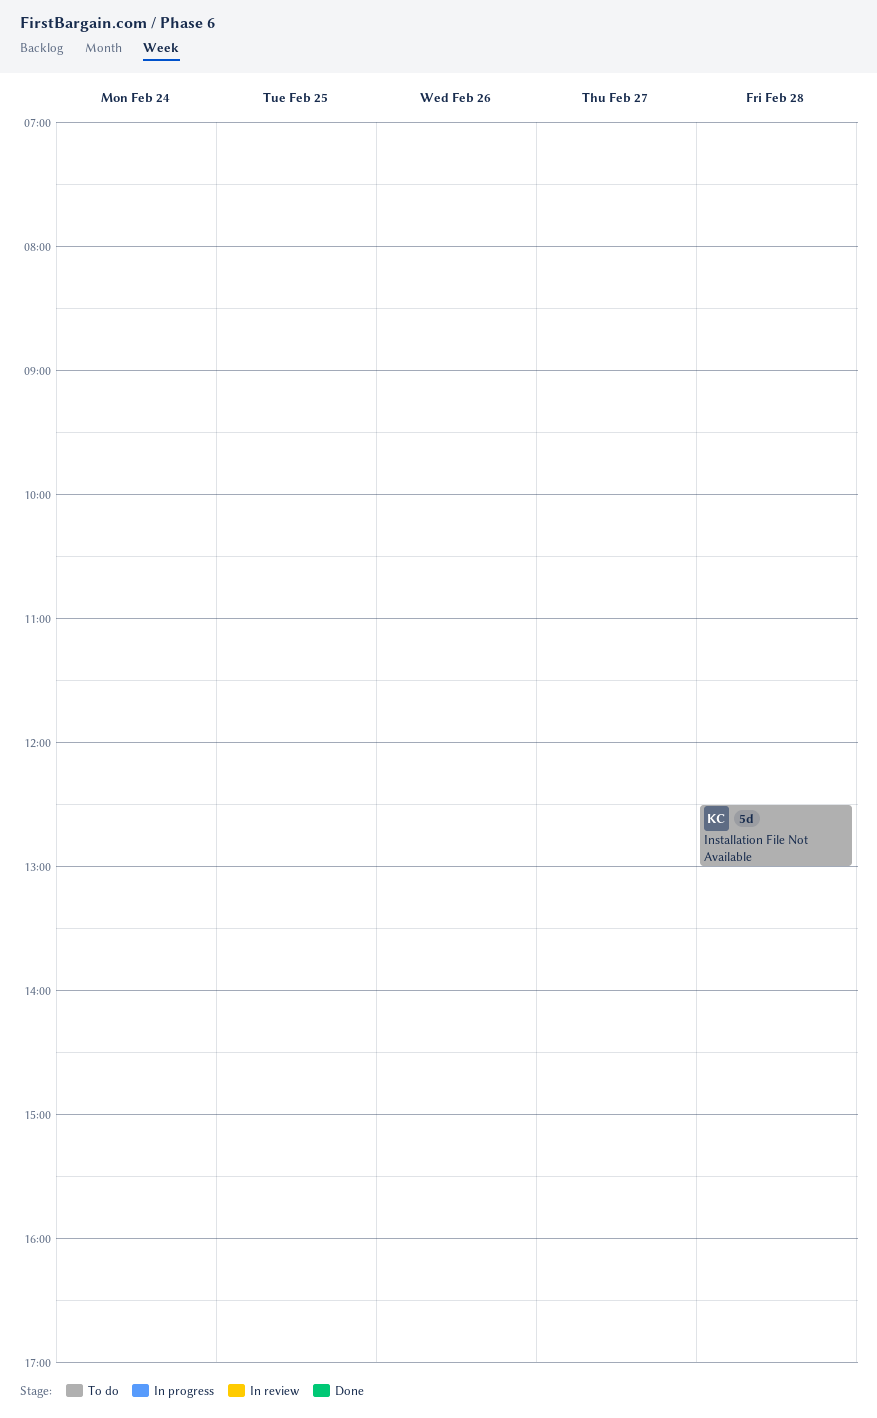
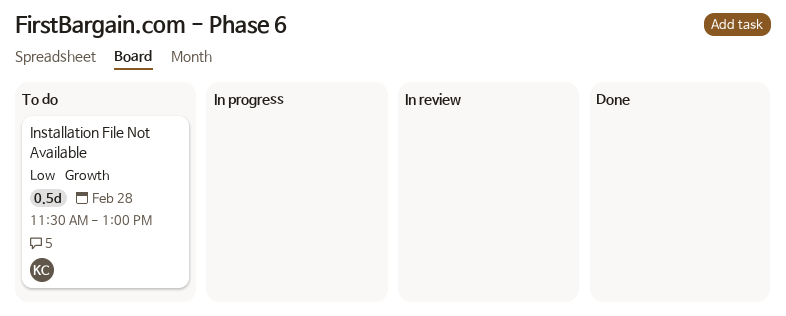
Installation File Not Available, estimate: 5d -> 0.5d
Installation File Not Available, begins: 12:30 -> 11:30

